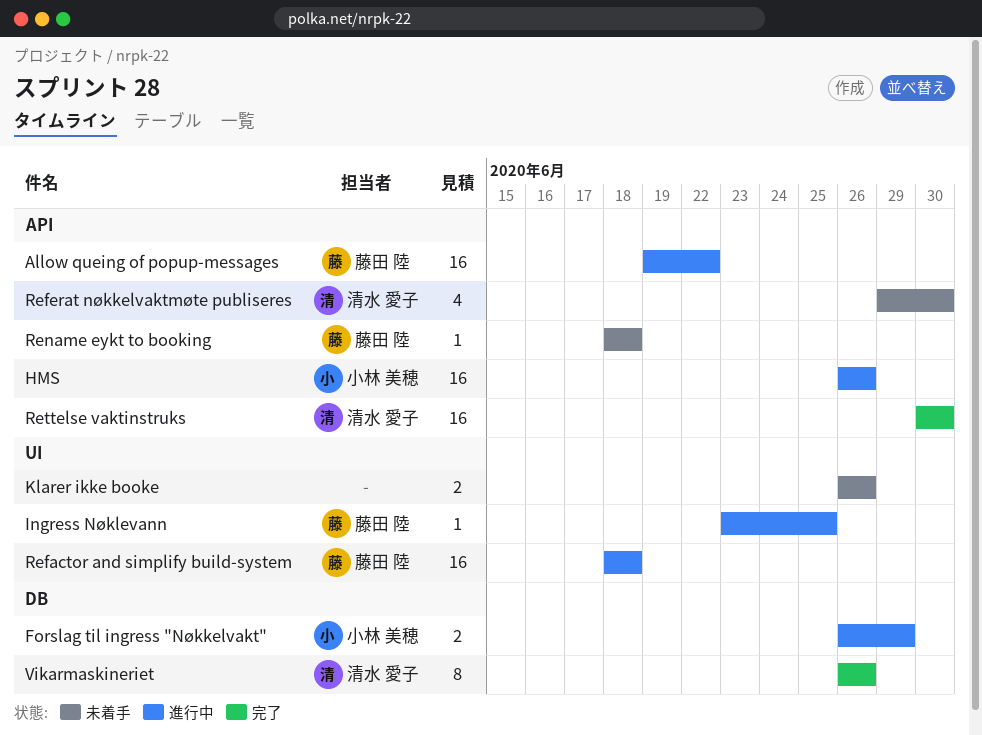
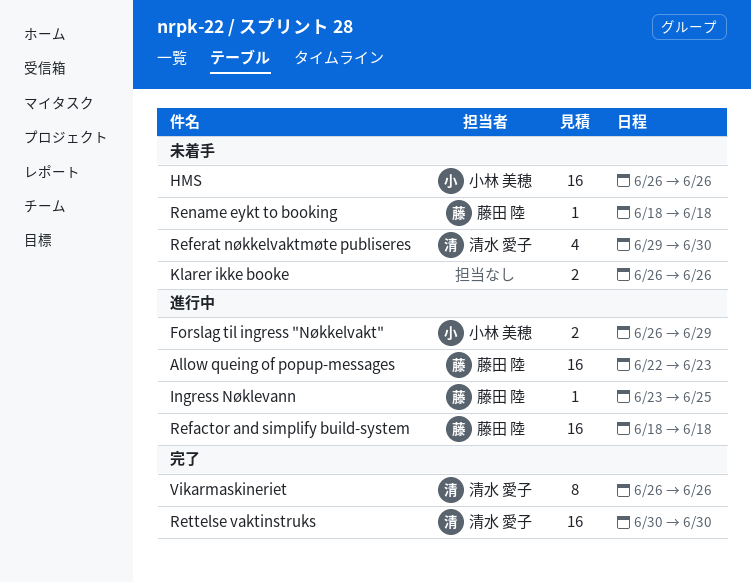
Allow queing of popup-messages, start: Jun 19 -> Jun 22
Allow queing of popup-messages, due: Jun 22 -> Jun 23
HMS, status: 進行中 -> 未着手

